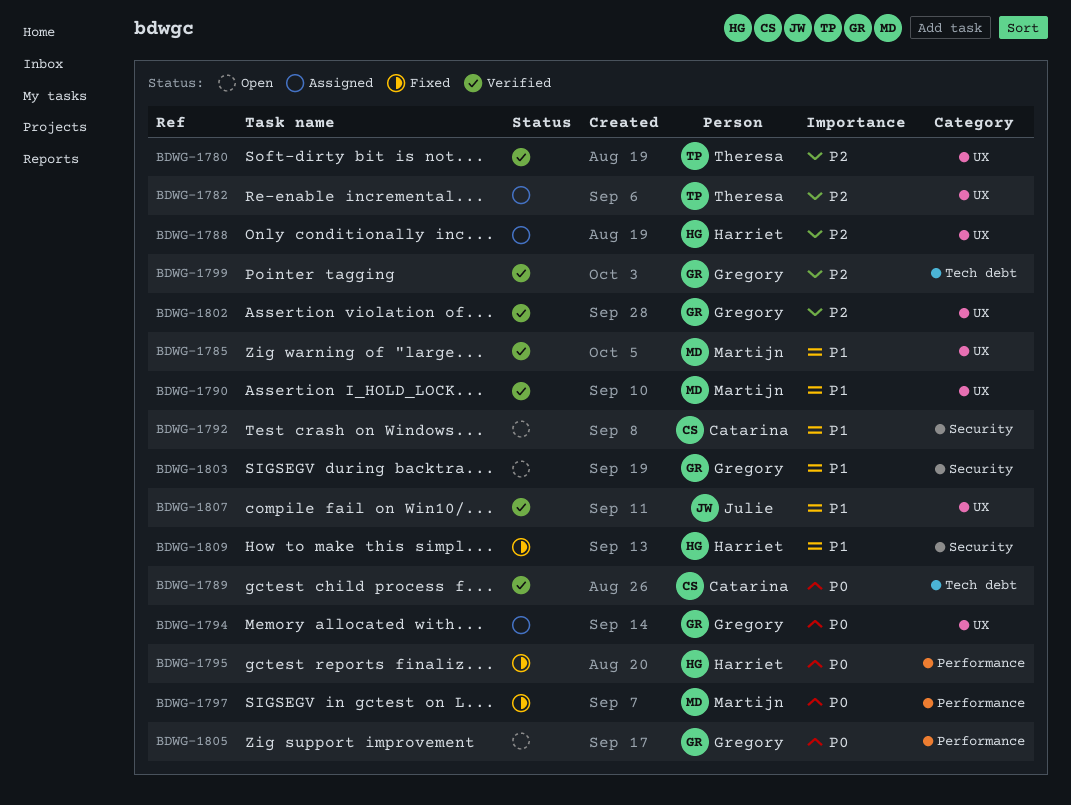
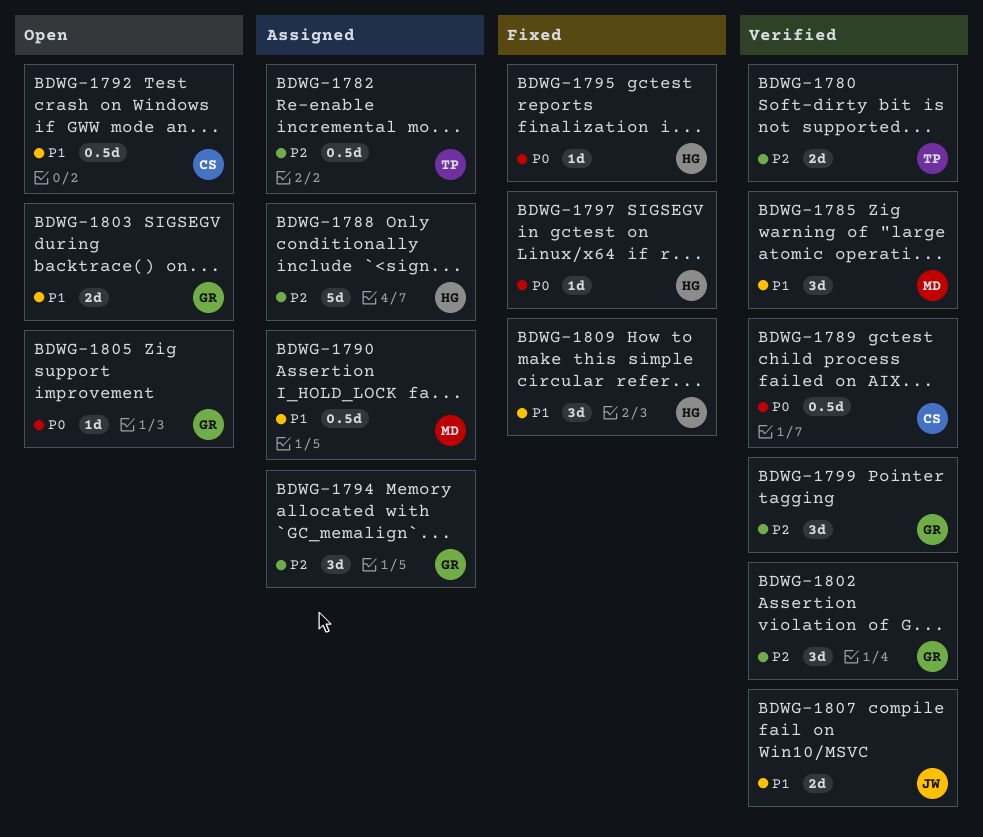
BDWG-1790, status: Verified -> Assigned
BDWG-1794, priority: P0 -> P2
BDWG-1797, owner: Martijn -> Harriet

